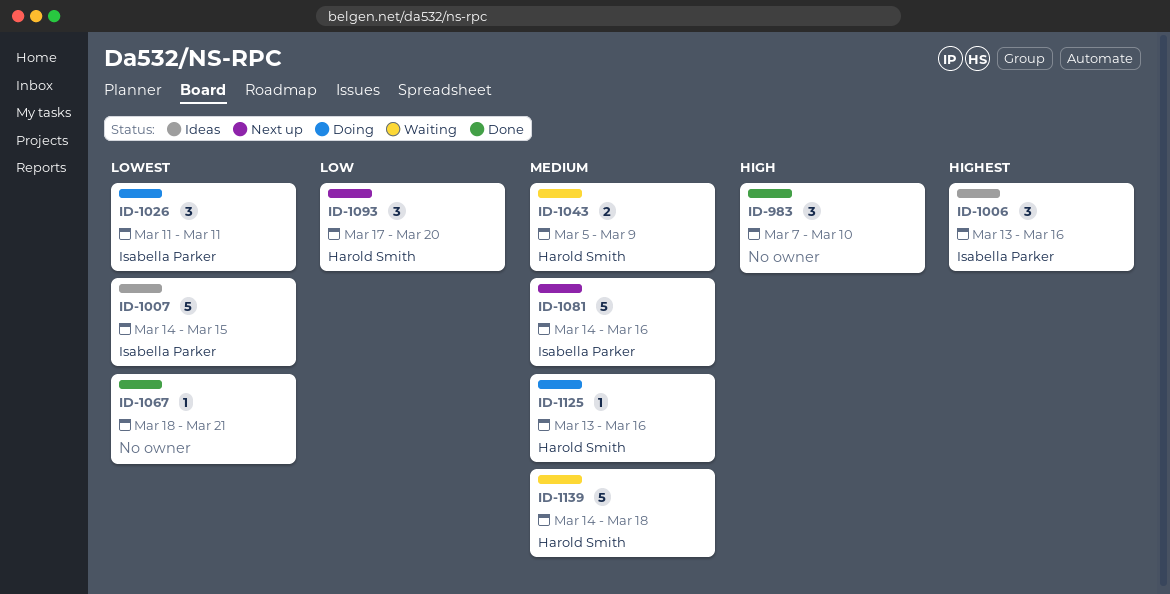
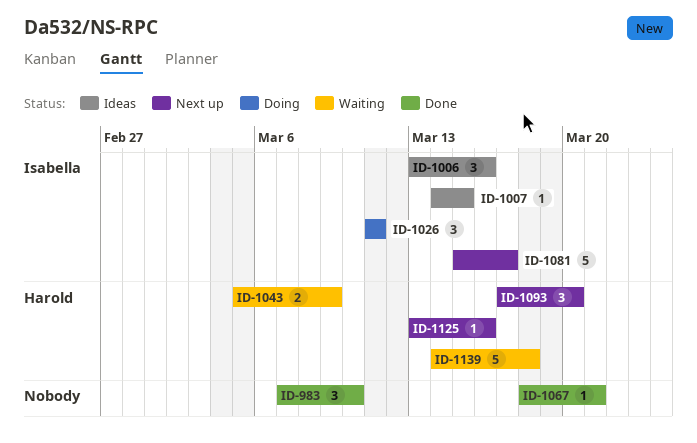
ID-1007, estimate: 5 -> 1
ID-1081, start: Mar 14 -> Mar 15
ID-1081, due: Mar 16 -> Mar 17
ID-1125, status: Doing -> Next up

